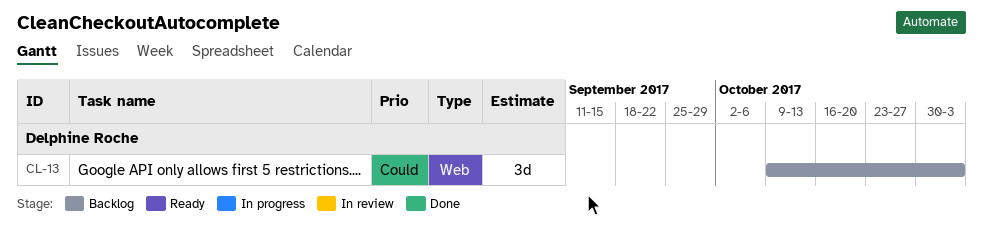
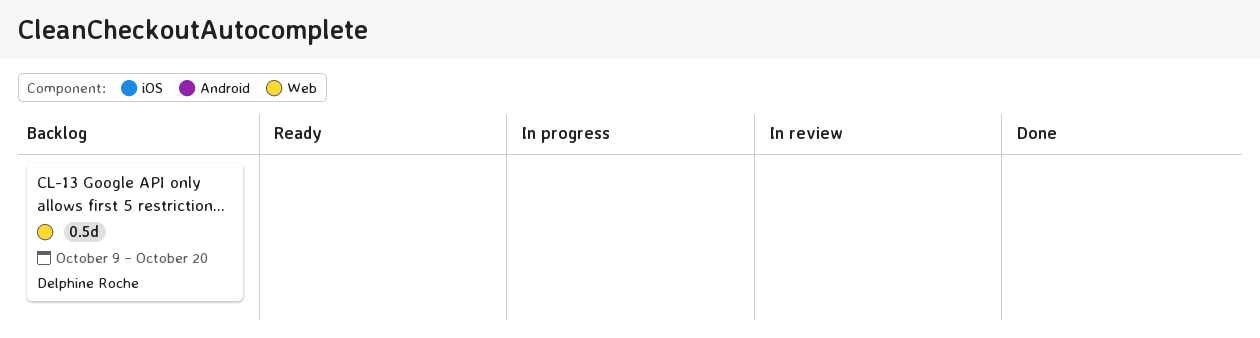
CL-13, estimate: 3d -> 0.5d
CL-13, due: Nov 3 -> Oct 20

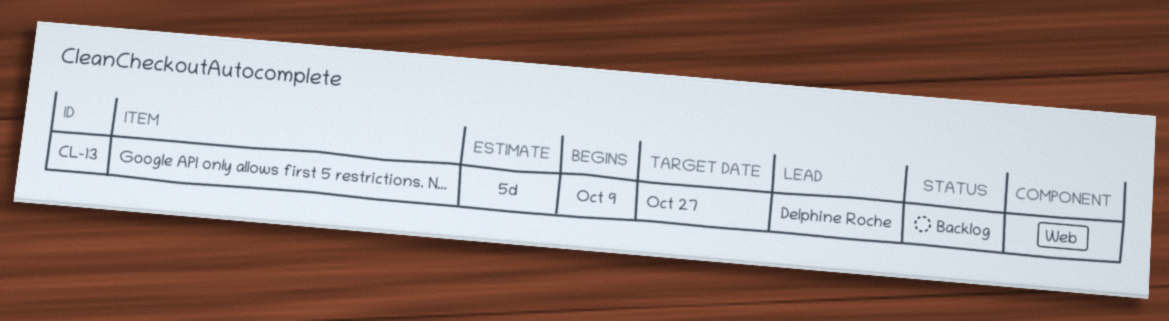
CL-13, estimate: 0.5d -> 5d
CL-13, due: Oct 20 -> Oct 27

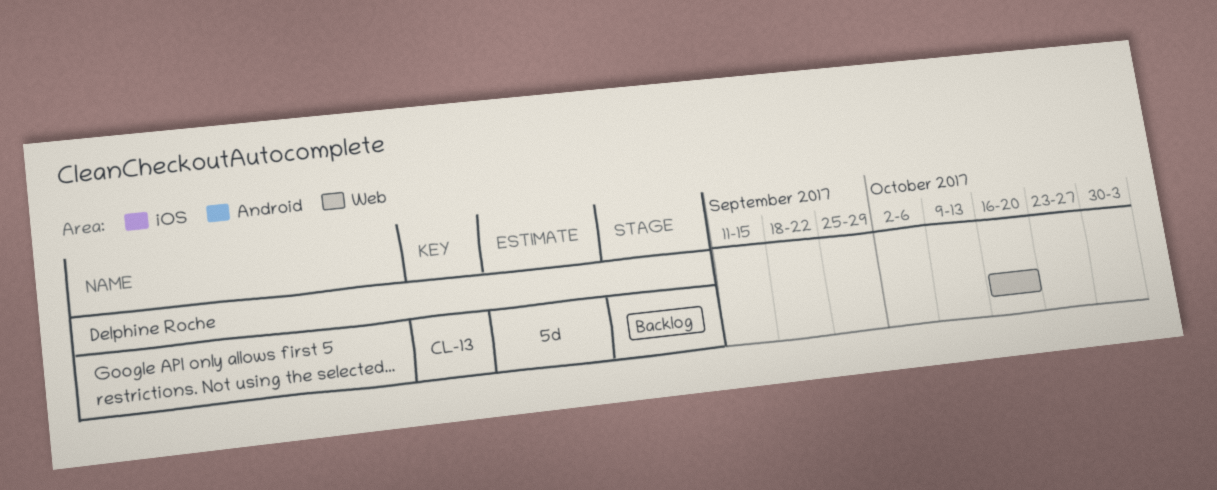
CL-13, start: Oct 9 -> Oct 16
CL-13, due: Oct 27 -> Oct 20

